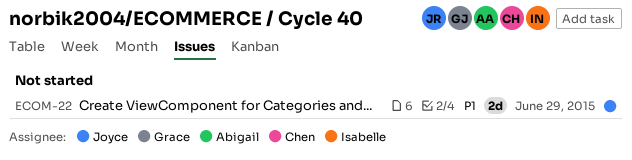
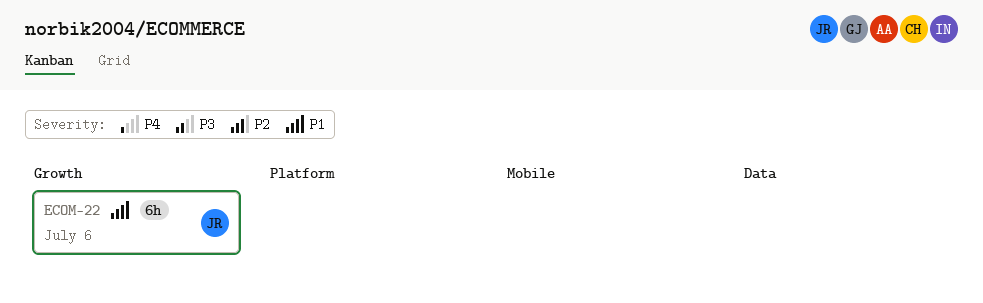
ECOM-22, estimate: 2d -> 6h
ECOM-22, due: Jun 29 -> Jul 6

